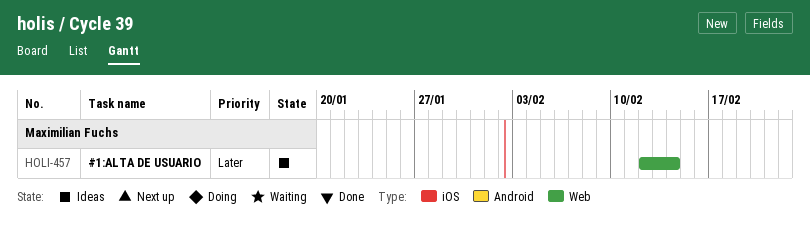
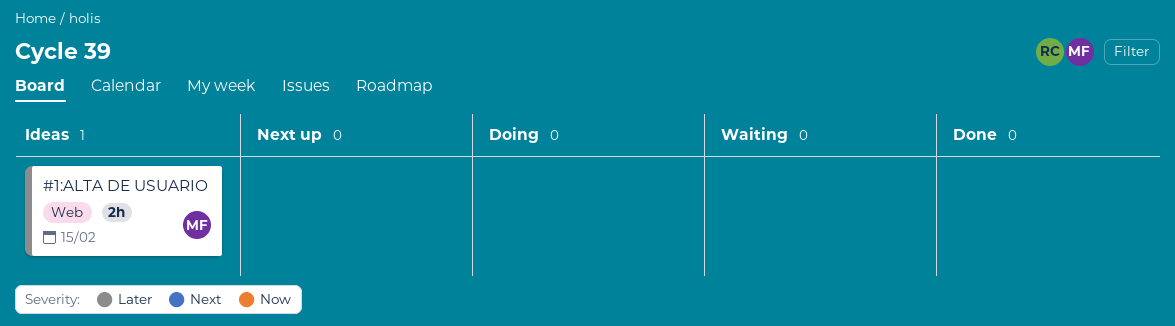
#1:ALTA DE USUARIO, due: Feb 14 -> Feb 15

